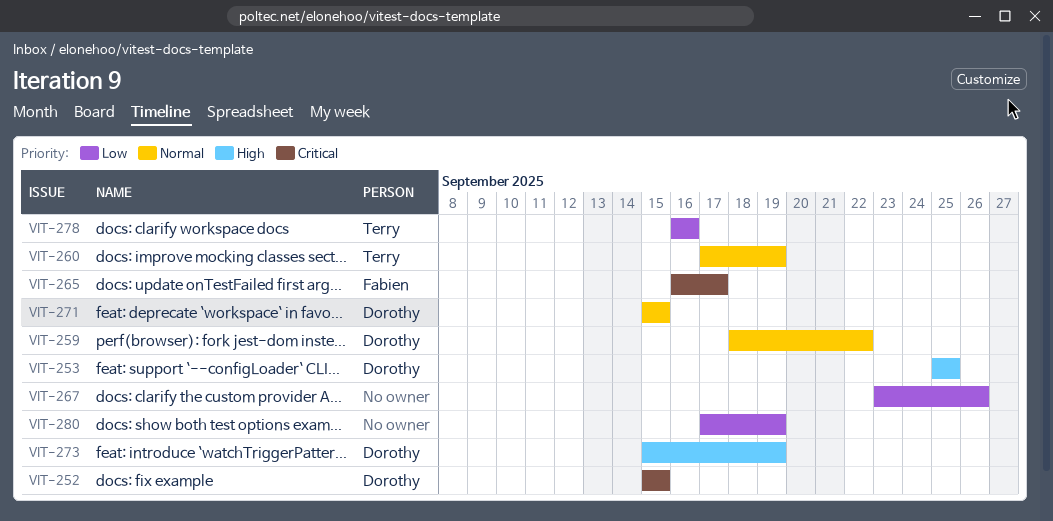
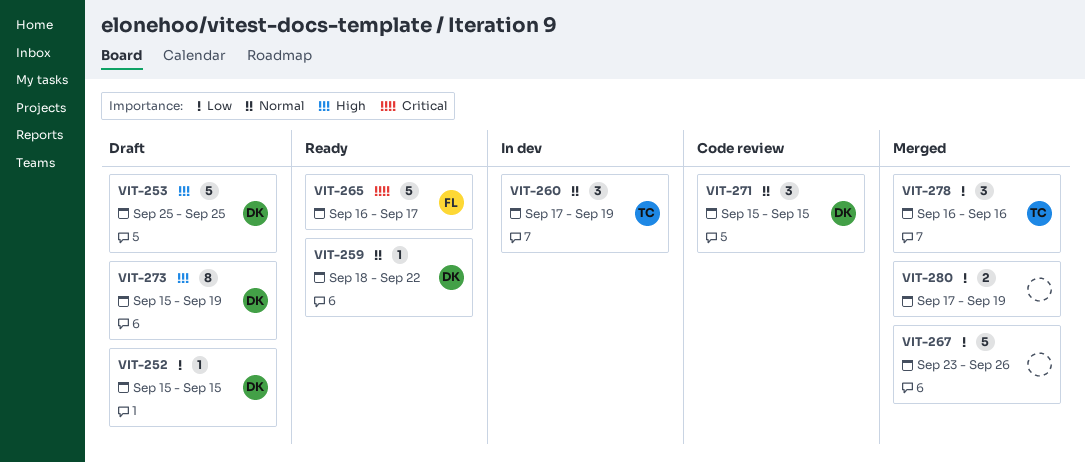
VIT-252, priority: Critical -> Low

